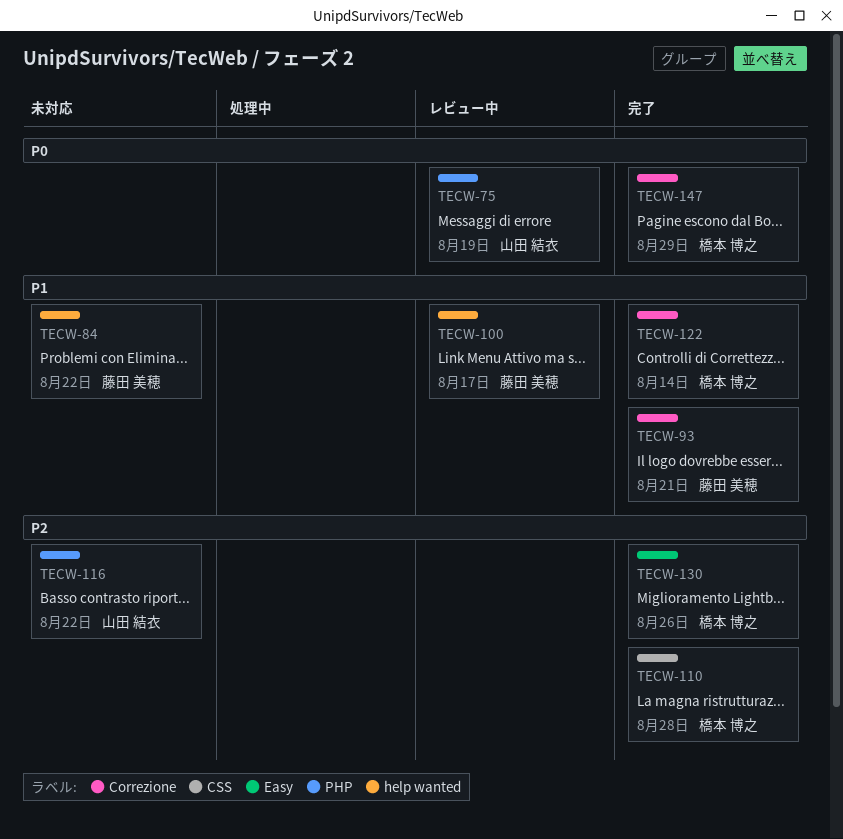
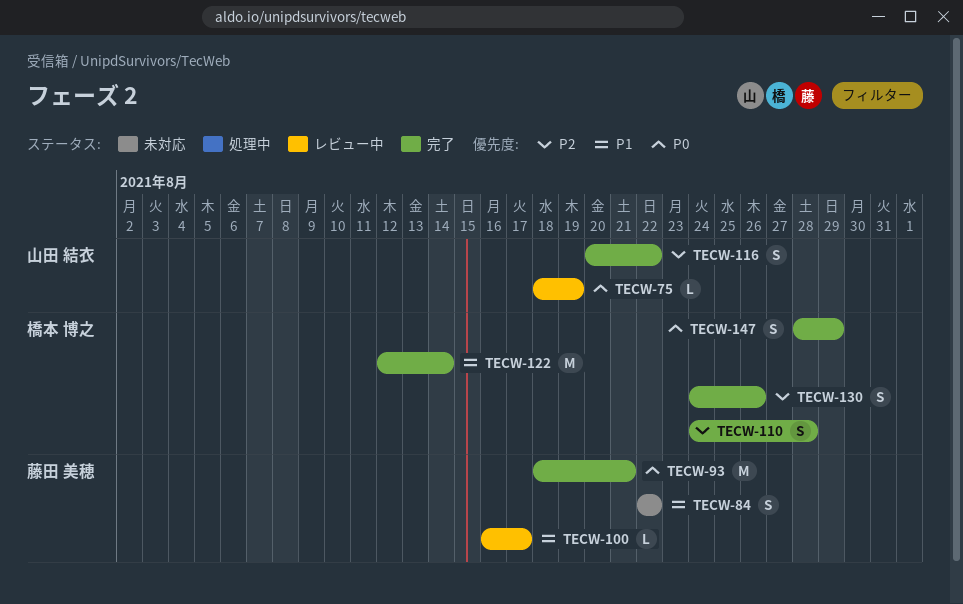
TECW-93, priority: P1 -> P0
TECW-116, status: 未対応 -> 完了

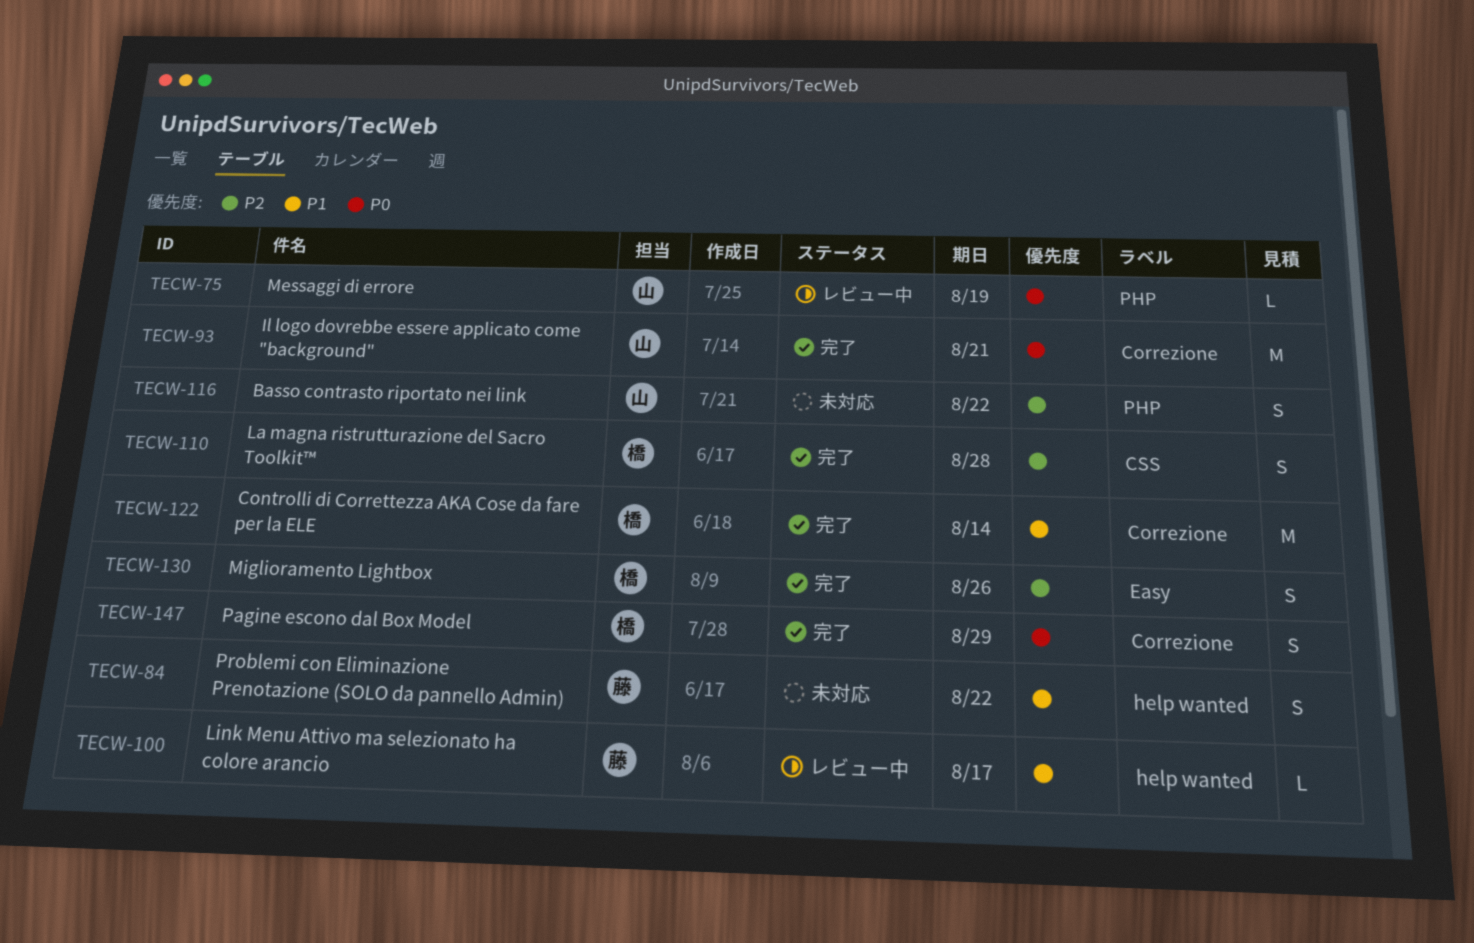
TECW-93, owner: 藤田 美穂 -> 山田 結衣
TECW-116, status: 完了 -> 未対応

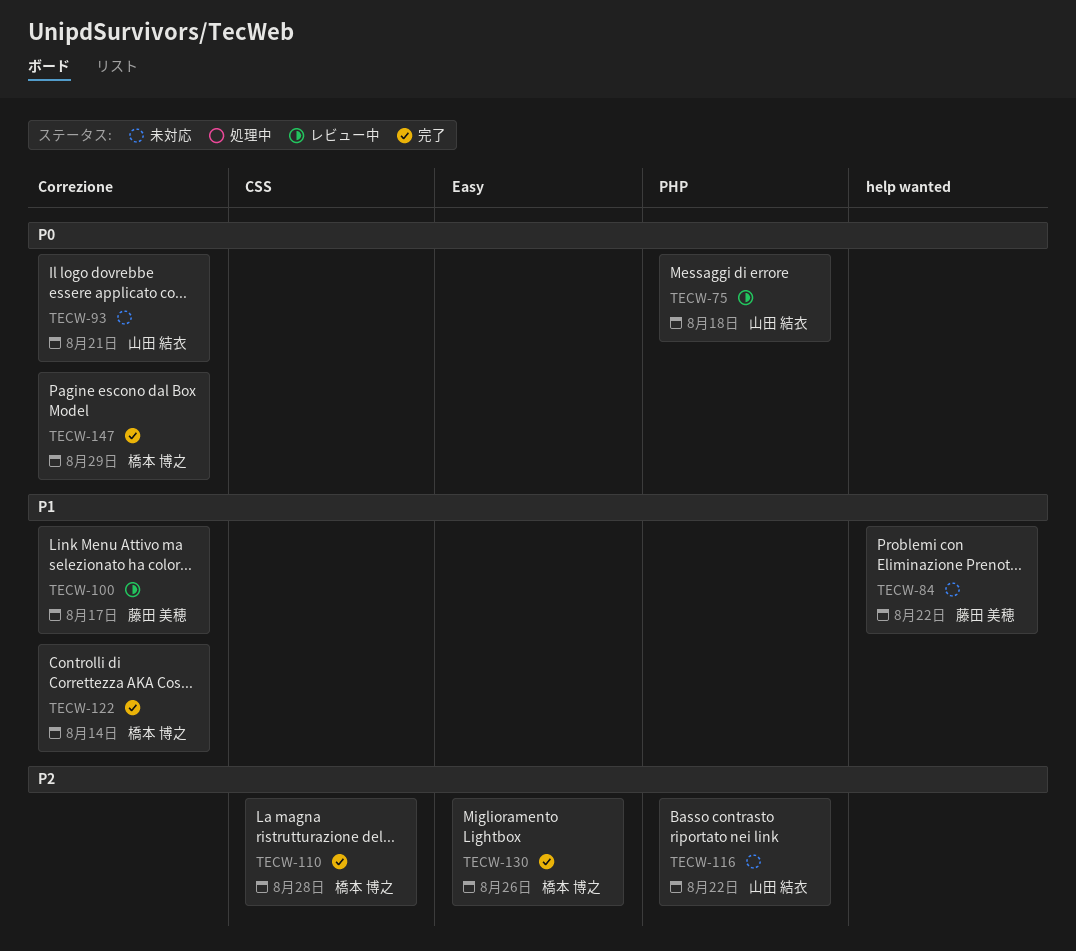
TECW-75, due: Aug 19 -> Aug 18
TECW-93, status: 完了 -> 未対応
TECW-100, label: help wanted -> Correzione

